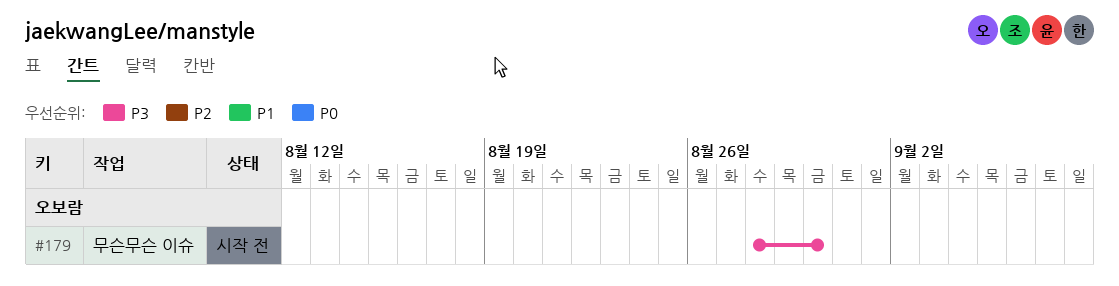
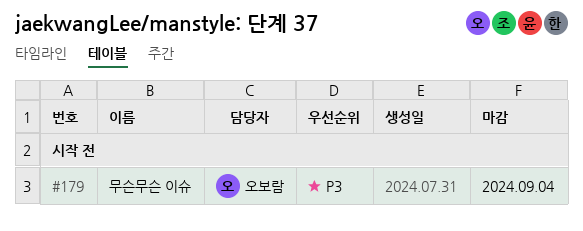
#179, due: Aug 30 -> Sep 4

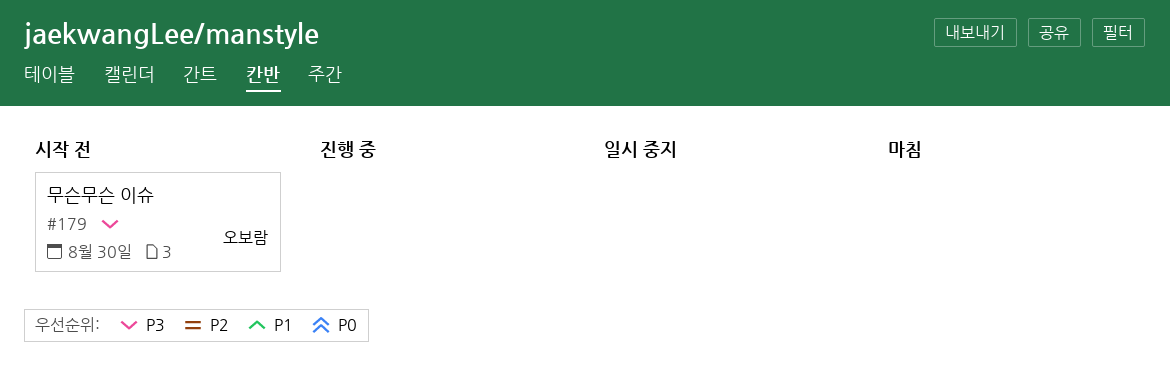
#179, due: Sep 4 -> Aug 30

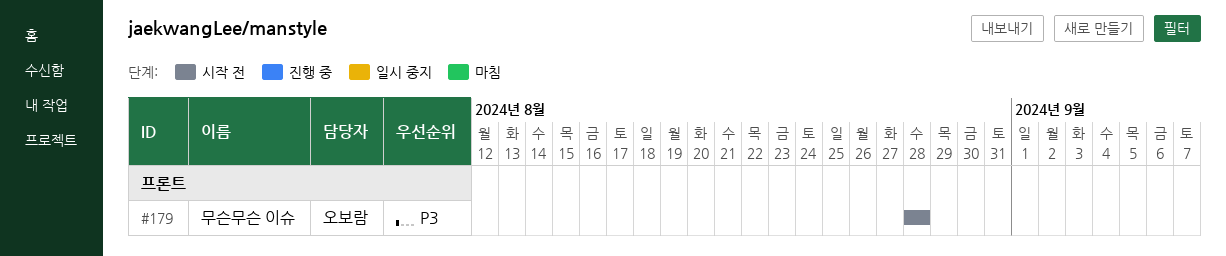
#179, due: Aug 30 -> Aug 28

